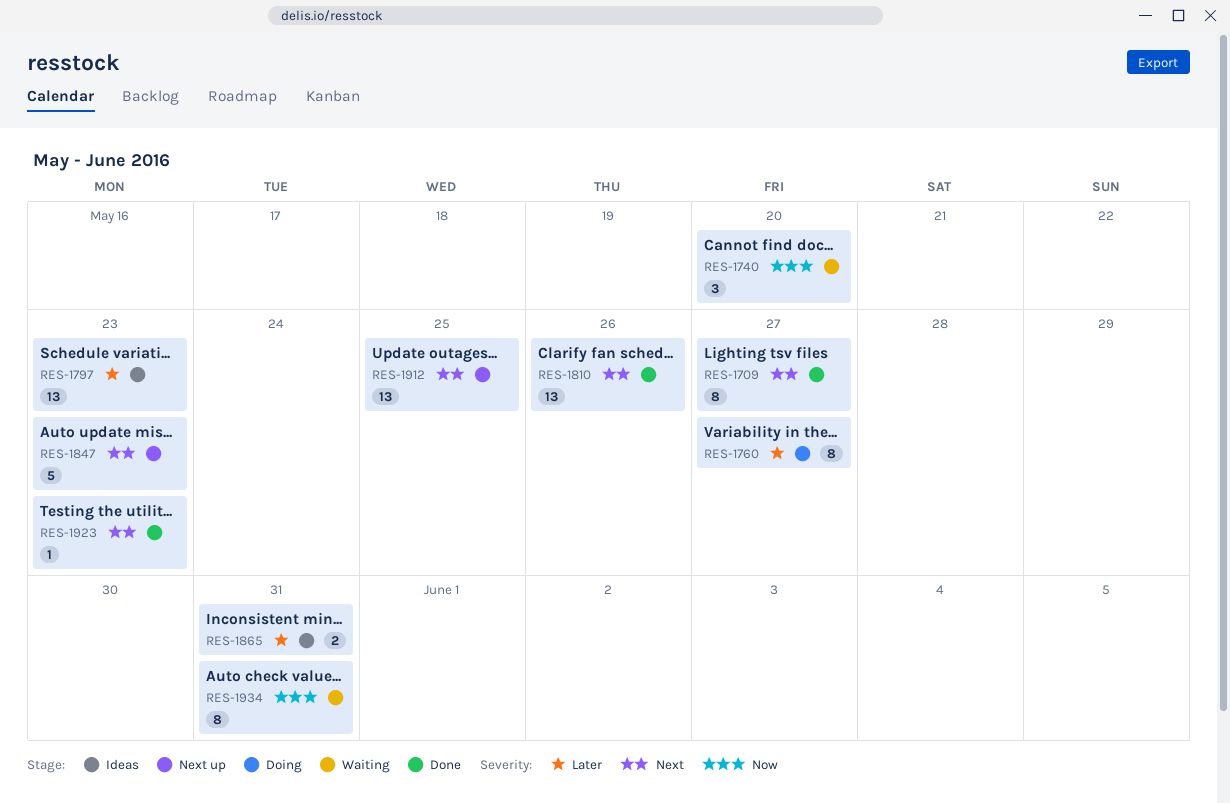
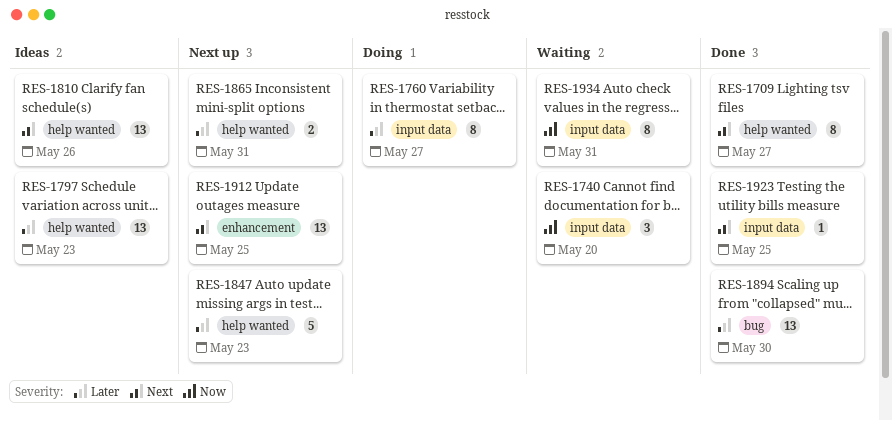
RES-1810, status: Done -> Ideas
RES-1847, priority: Next -> Later
RES-1865, status: Ideas -> Next up
RES-1894: none -> present
RES-1923, due: May 23 -> May 25

